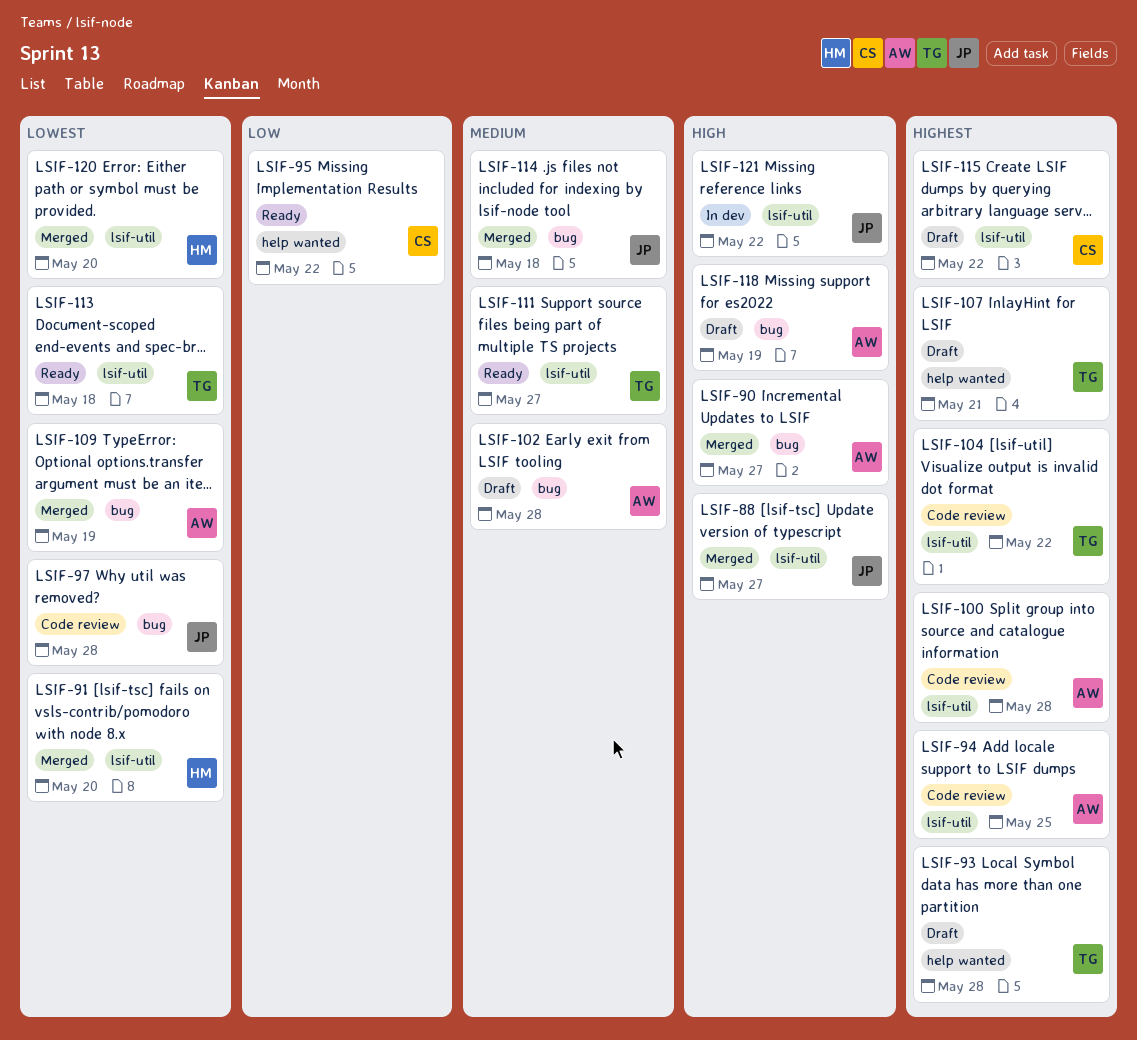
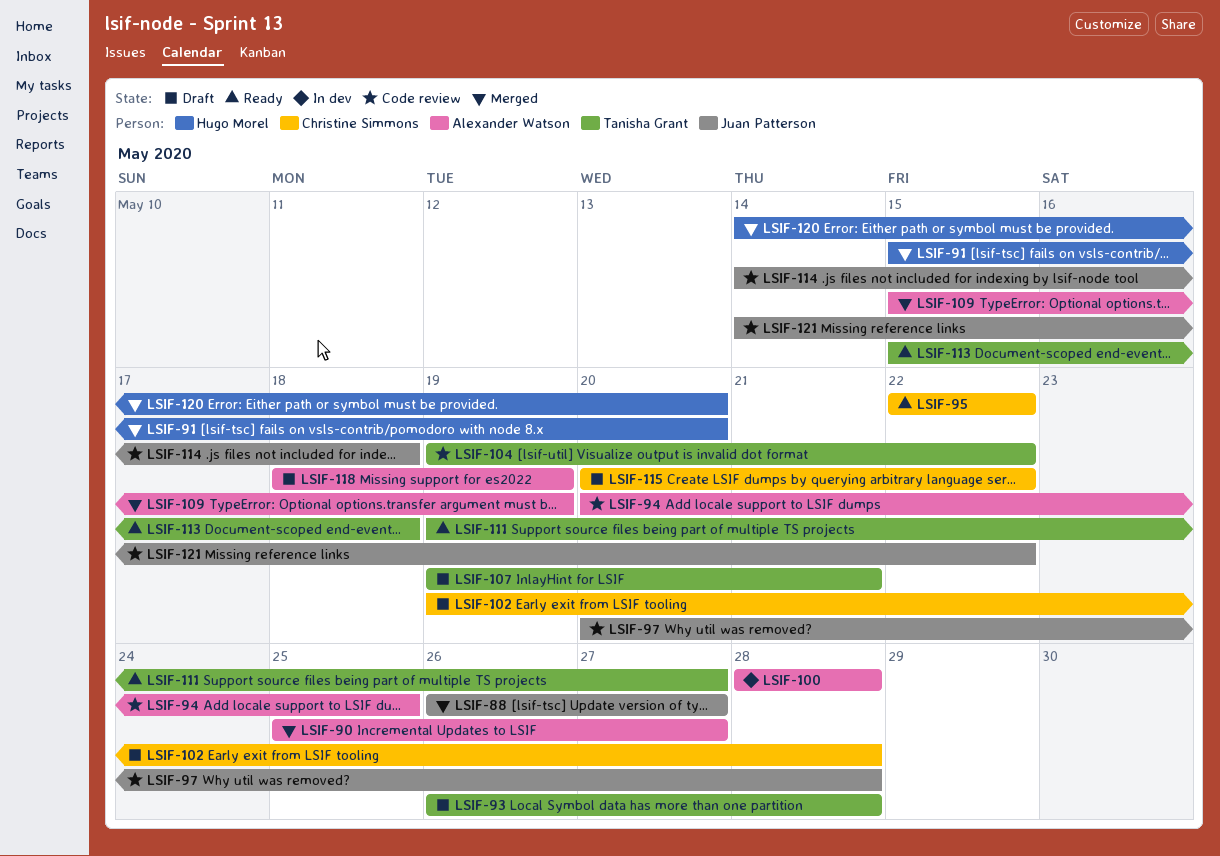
LSIF-100, status: Code review -> In dev
LSIF-102, owner: Alexander Watson -> Christine Simmons
LSIF-114, status: Merged -> Code review
LSIF-121, status: In dev -> Code review

